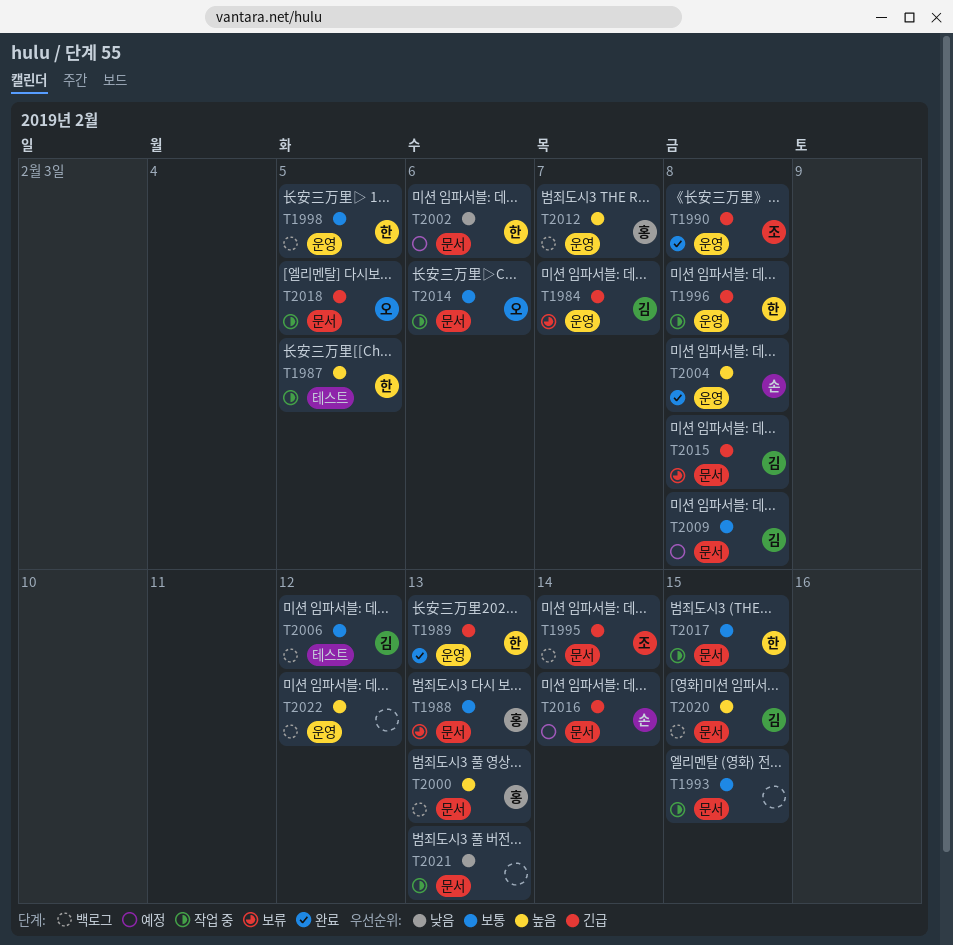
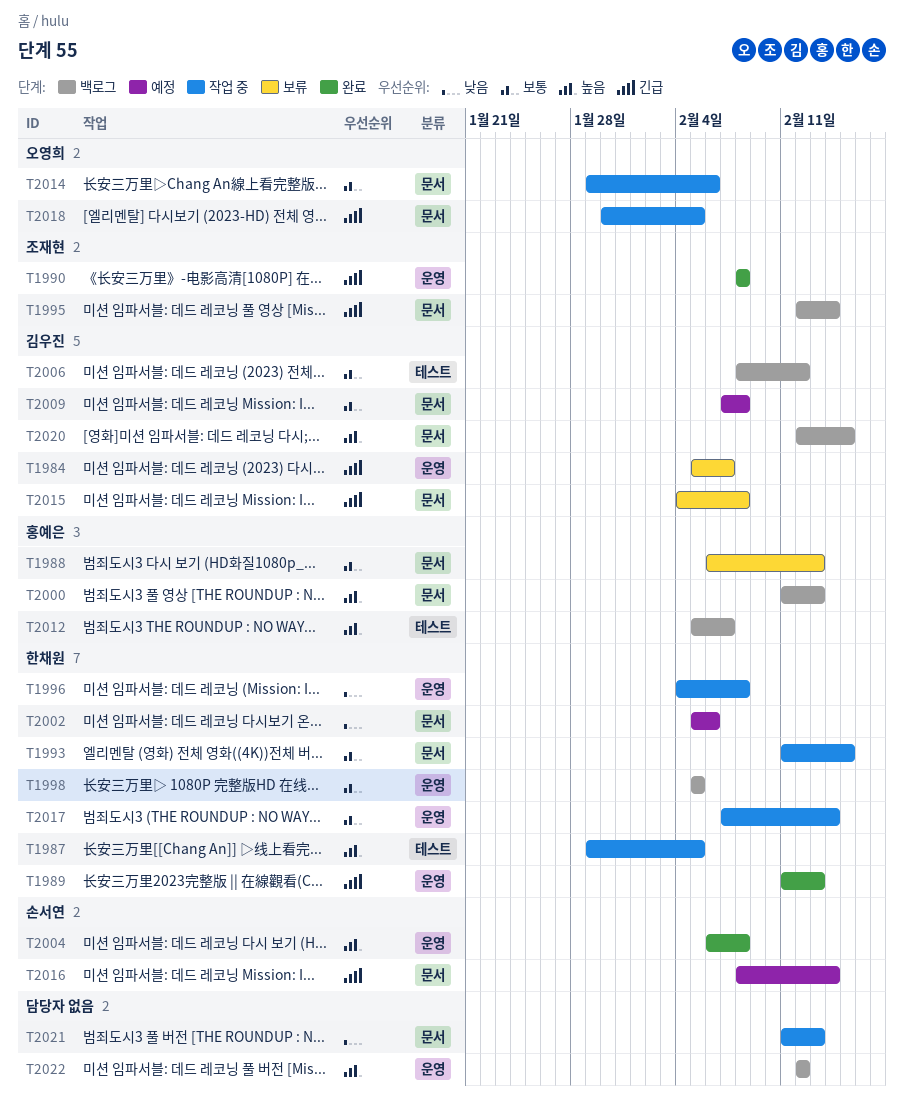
T1993, owner: none -> 한채원
T1996, priority: 긴급 -> 낮음
T2012, label: 운영 -> 테스트
T2017, label: 문서 -> 운영
T2017, due: Feb 15 -> Feb 14

